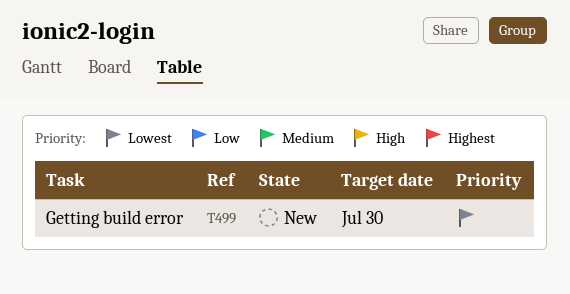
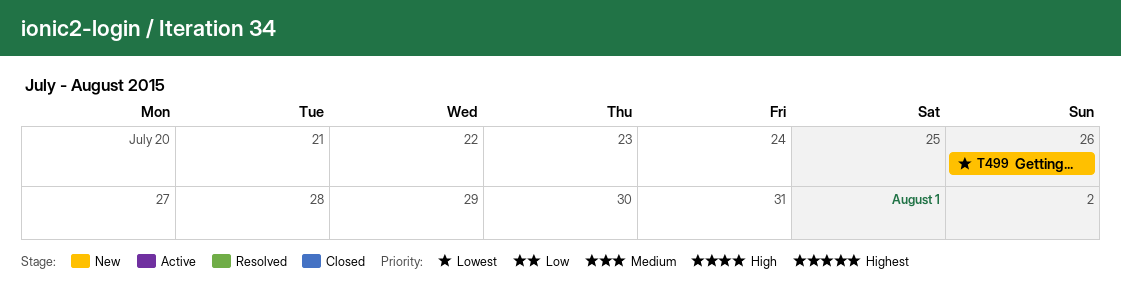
T499, due: Jul 30 -> Jul 26

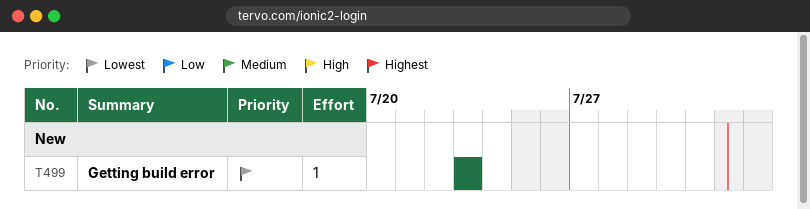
T499, start: Jul 26 -> Jul 23
T499, due: Jul 26 -> Jul 23

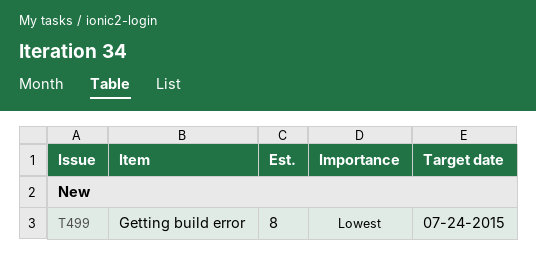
T499, estimate: 1 -> 8
T499, due: Jul 23 -> Jul 24

